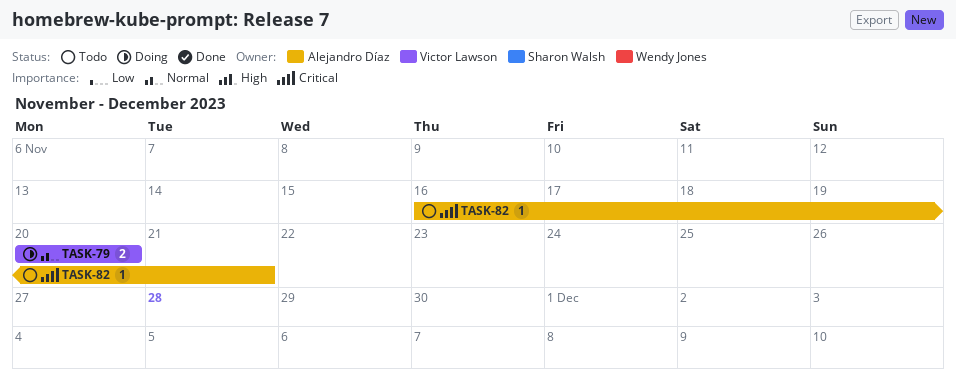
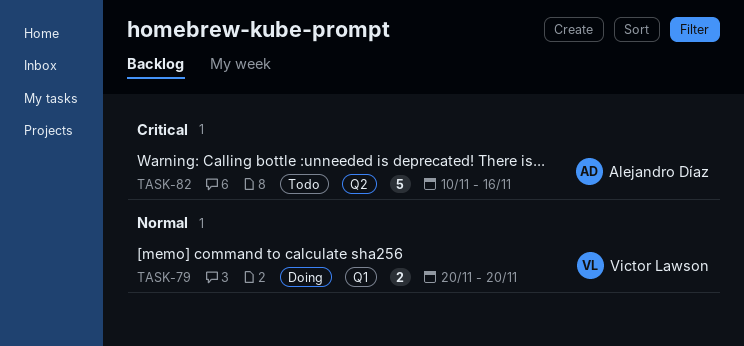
TASK-82, estimate: 1 -> 5
TASK-82, start: Nov 16 -> Nov 10
TASK-82, due: Nov 21 -> Nov 16

